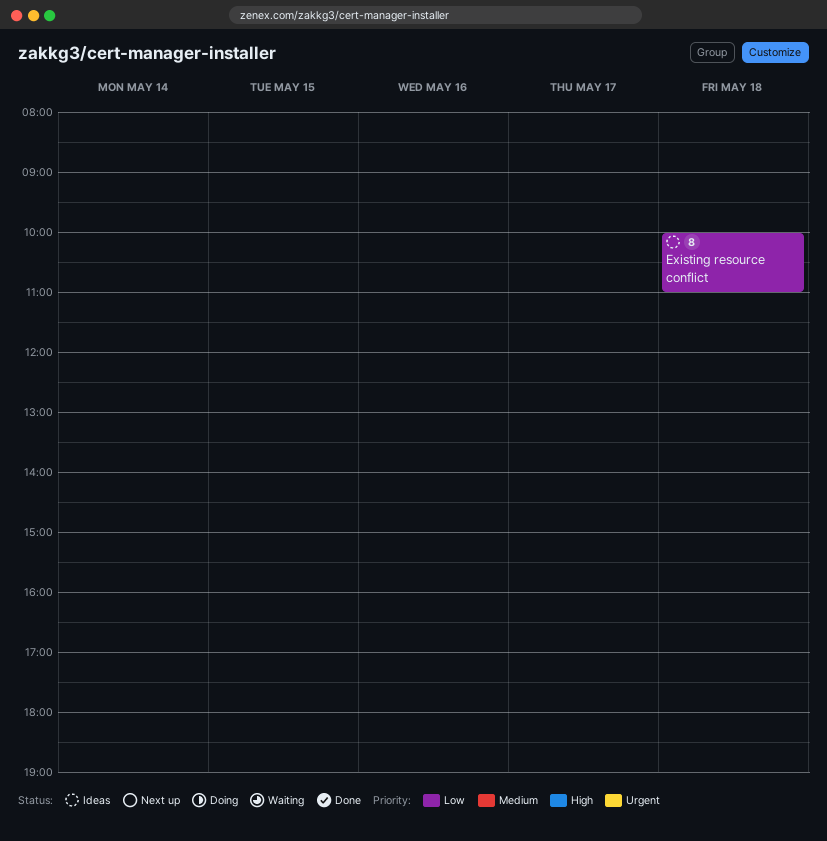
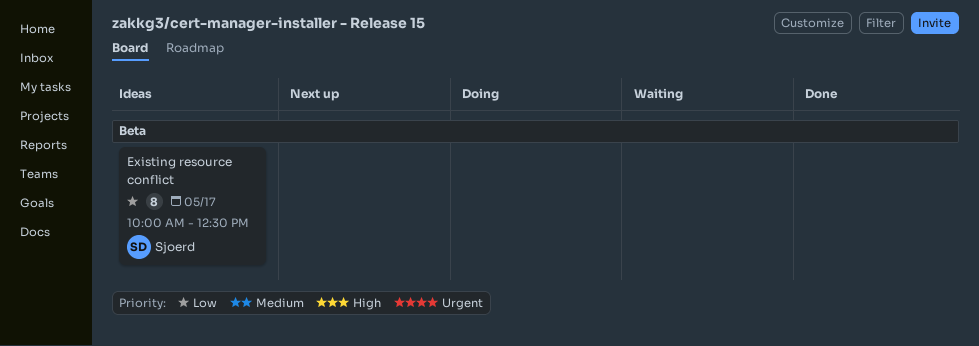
Existing resource conflict, day: May 18 -> May 17
Existing resource conflict, ends: 11:00 -> 12:30

